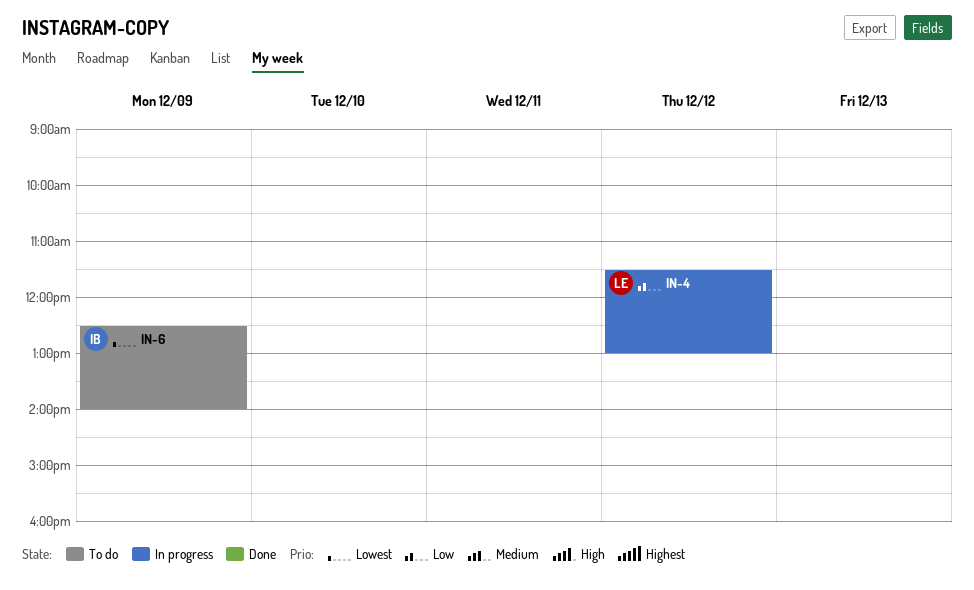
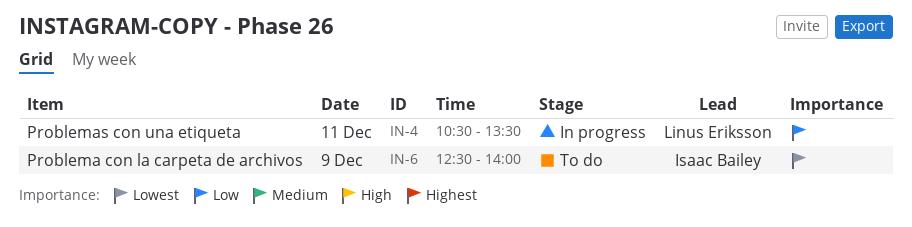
IN-4, day: Dec 12 -> Dec 11
IN-4, begins: 11:30 -> 10:30
IN-4, ends: 13:00 -> 13:30

